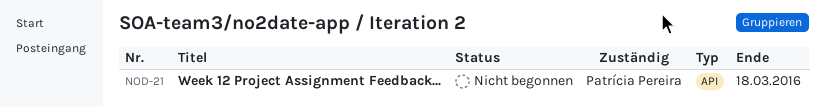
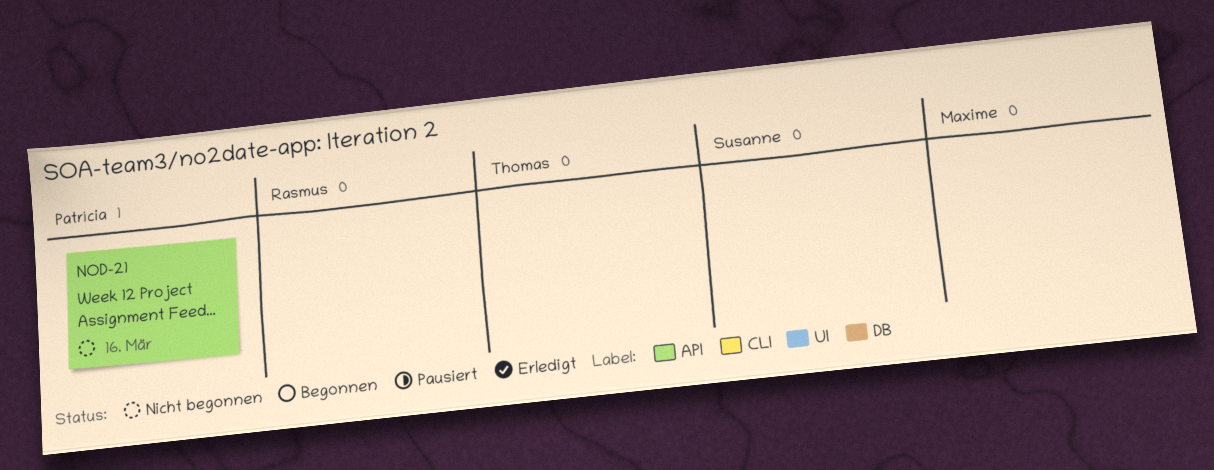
NOD-21, due: Mar 18 -> Mar 16

